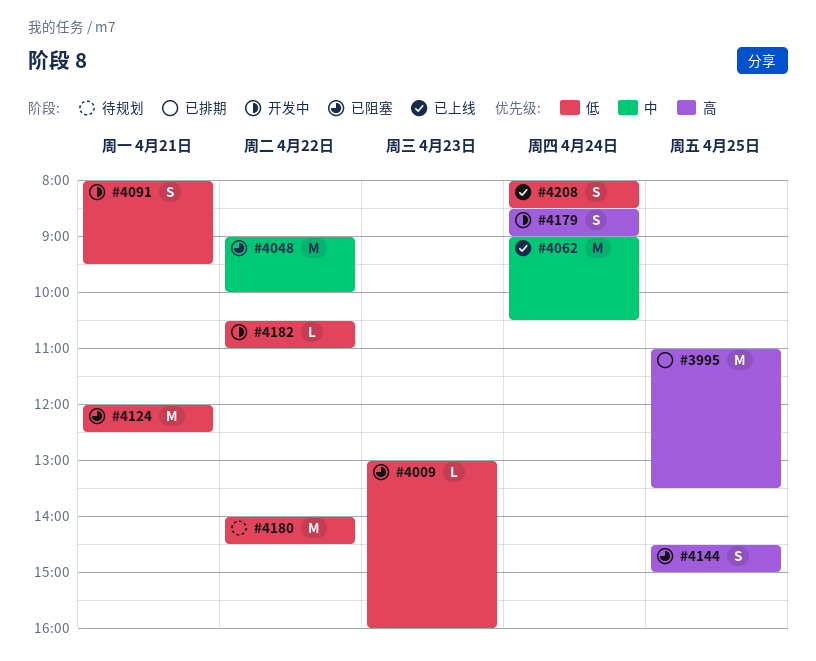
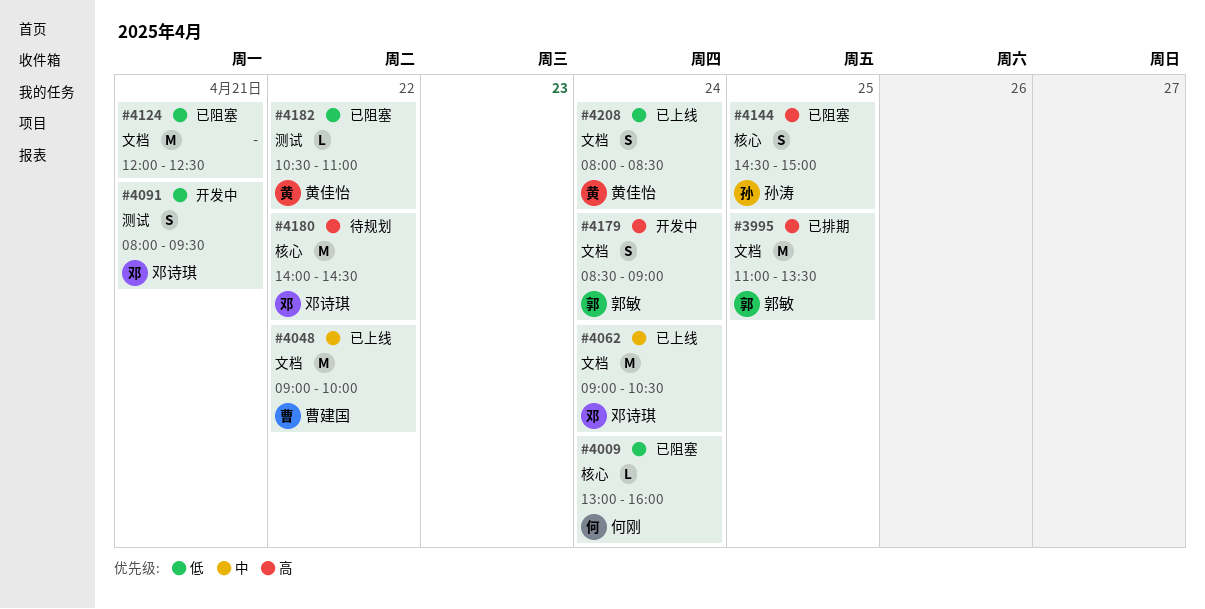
#4009, day: Apr 23 -> Apr 24
#4048, status: 已阻塞 -> 已上线
#4180, priority: 低 -> 高
#4182, status: 开发中 -> 已阻塞

